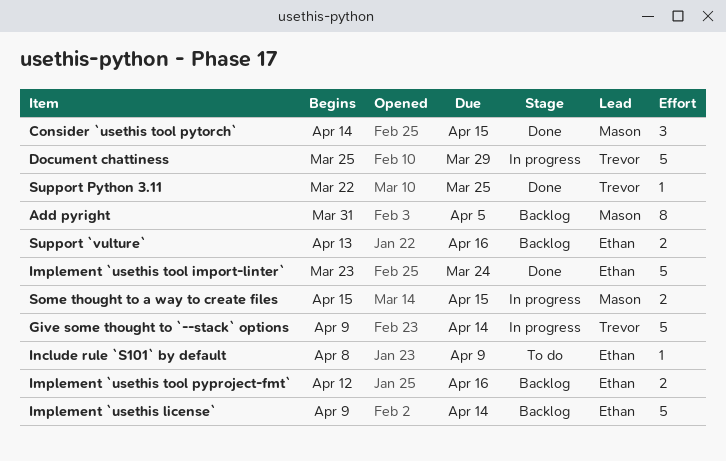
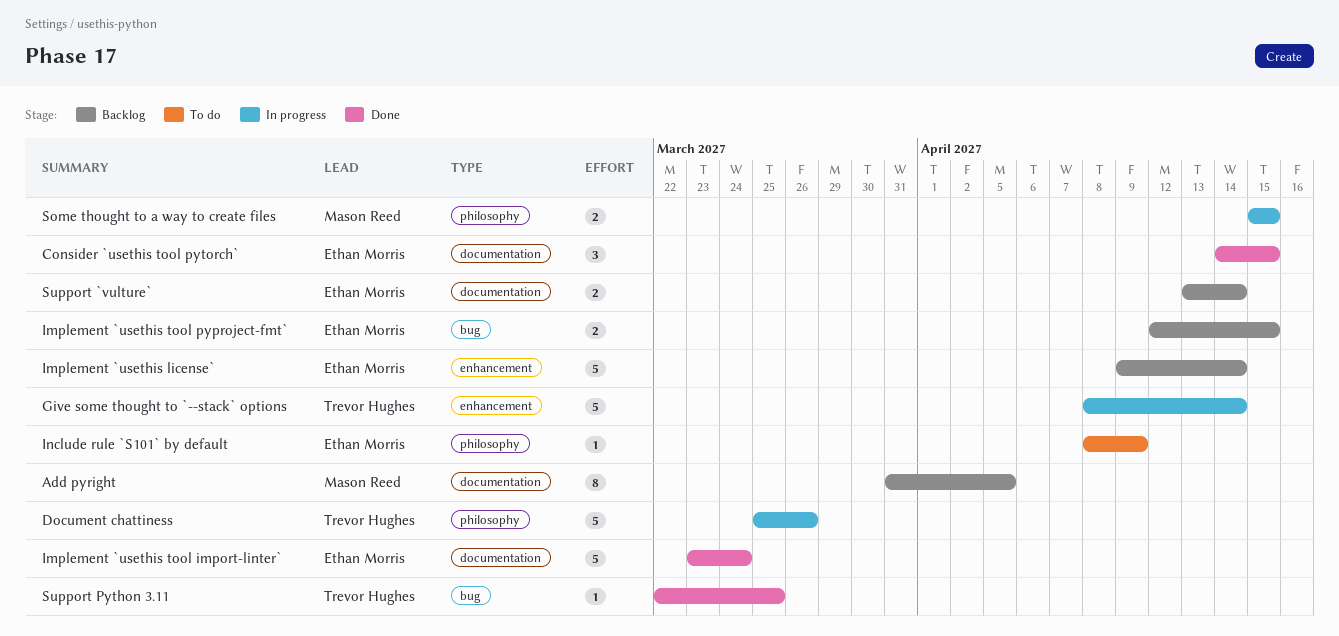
Consider `usethis tool pytorch`, owner: Mason Reed -> Ethan Morris
Document chattiness, due: Mar 29 -> Mar 26
Give some thought to `--stack` options, start: Apr 9 -> Apr 8
Implement `usethis tool pyproject-fmt`, due: Apr 16 -> Apr 15
Support `vulture`, due: Apr 16 -> Apr 14

